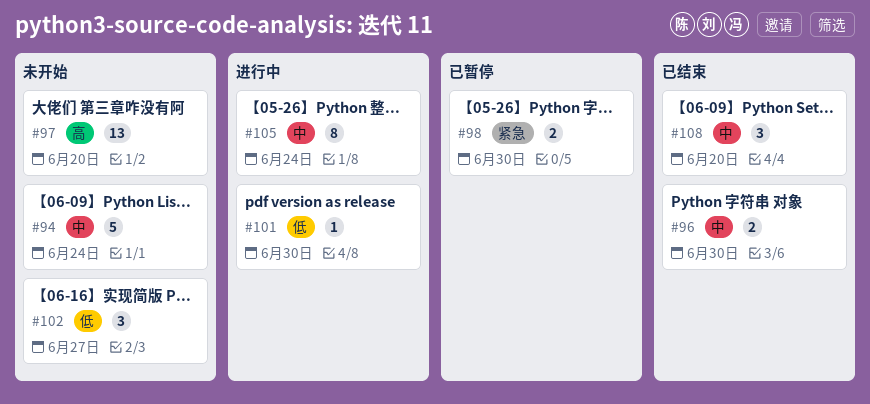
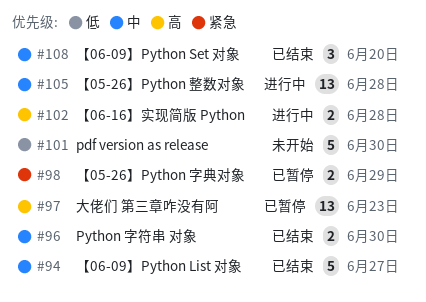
#94, status: 未开始 -> 已结束
#94, due: Jun 24 -> Jun 27
#97, status: 未开始 -> 已暂停
#97, due: Jun 20 -> Jun 23
#98, due: Jun 30 -> Jun 29
#101, status: 进行中 -> 未开始
#101, estimate: 1 -> 5
#102, status: 未开始 -> 进行中
#102, priority: 低 -> 高
#102, estimate: 3 -> 2
#102, due: Jun 27 -> Jun 28
#105, estimate: 8 -> 13
#105, due: Jun 24 -> Jun 28

